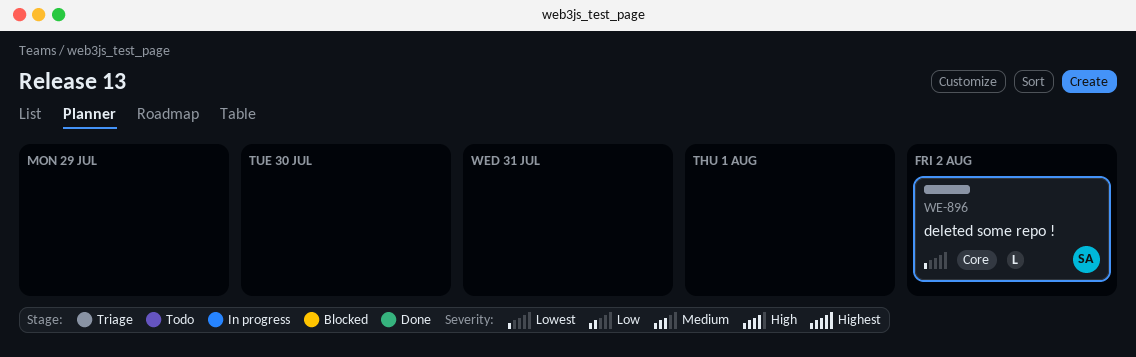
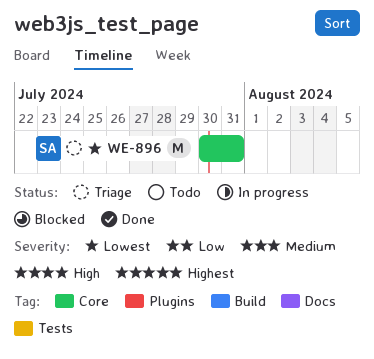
WE-896, estimate: L -> M
WE-896, due: Aug 2 -> Jul 31

